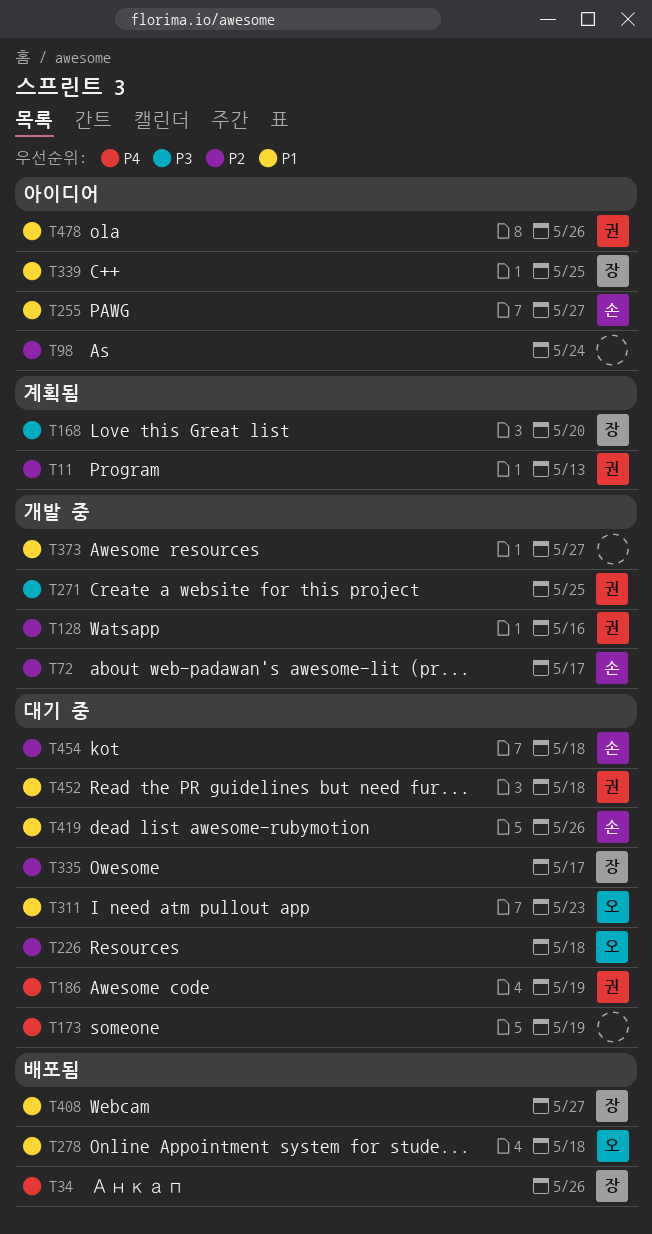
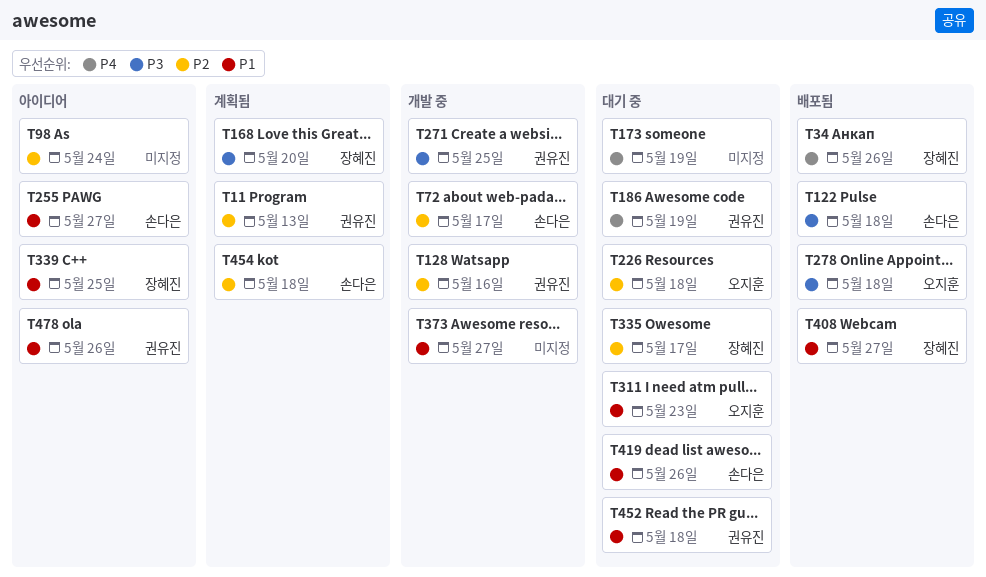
T122: none -> present
T278, priority: P1 -> P3
T454, status: 대기 중 -> 계획됨

